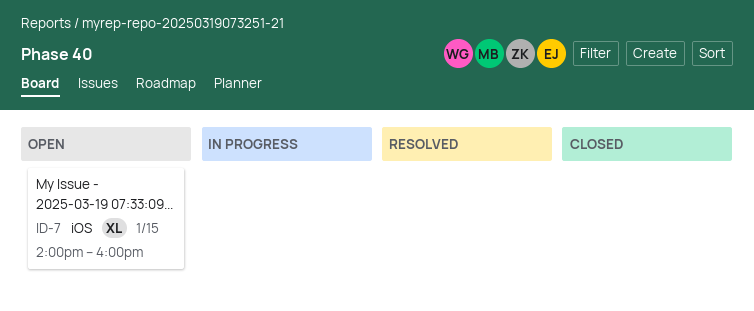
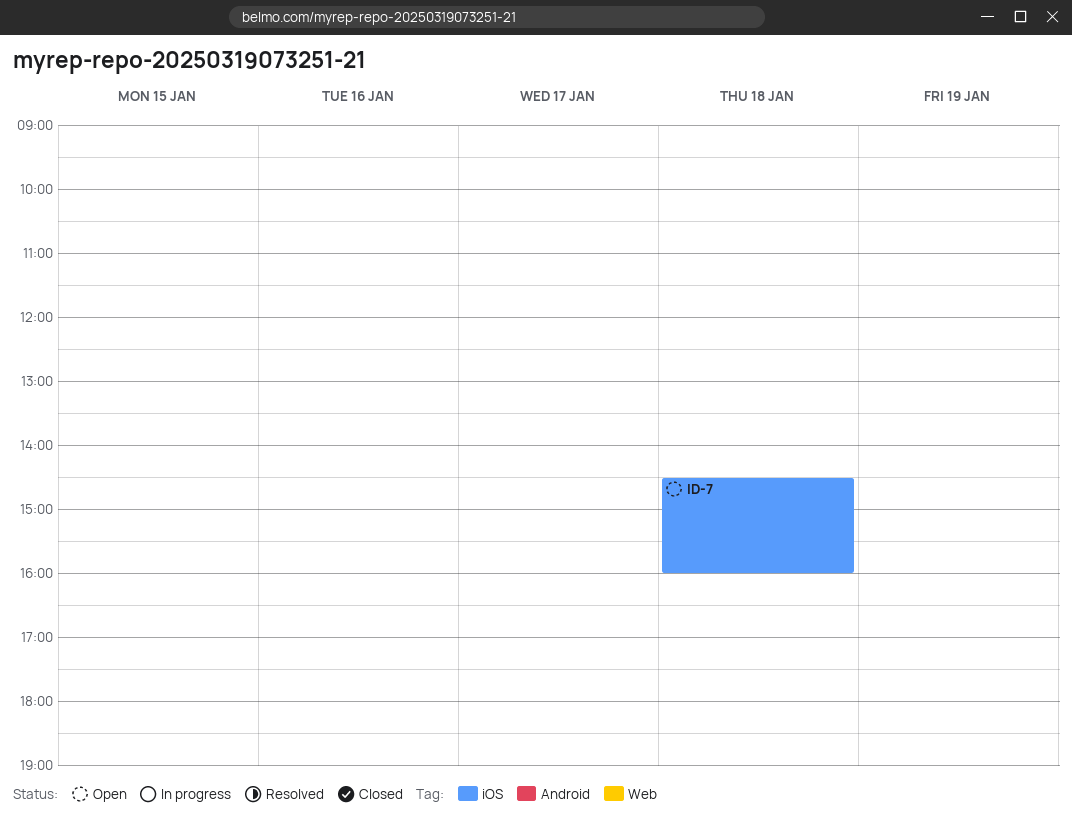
ID-7, day: Jan 15 -> Jan 18
ID-7, begins: 14:00 -> 14:30

